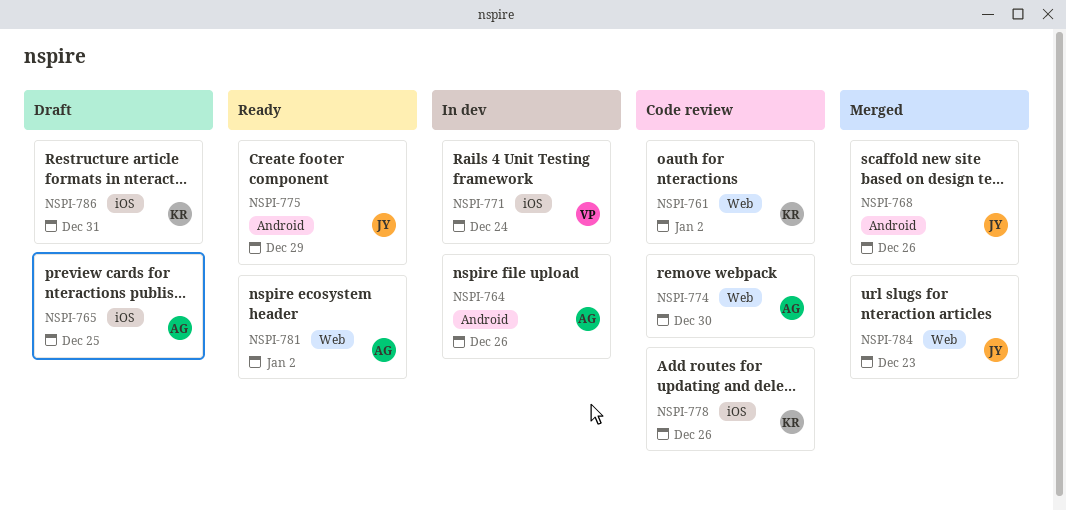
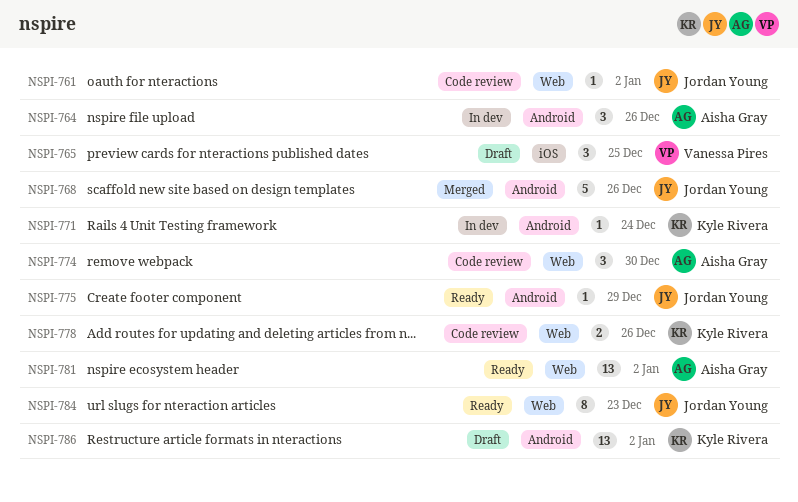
NSPI-761, owner: Kyle Rivera -> Jordan Young
NSPI-765, owner: Aisha Gray -> Vanessa Pires
NSPI-771, owner: Vanessa Pires -> Kyle Rivera
NSPI-771, label: iOS -> Android
NSPI-778, label: iOS -> Web
NSPI-784, status: Merged -> Ready
NSPI-786, label: iOS -> Android
NSPI-786, due: Dec 31 -> Jan 2

